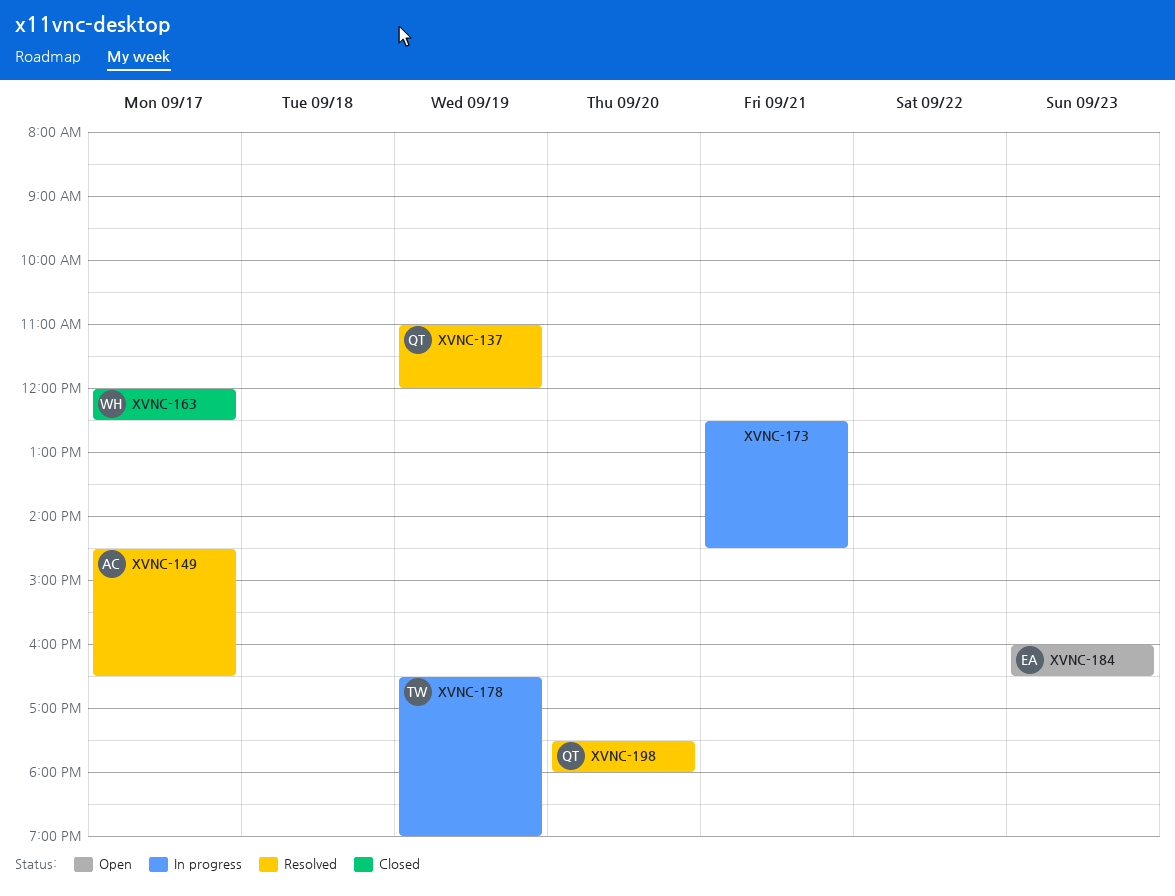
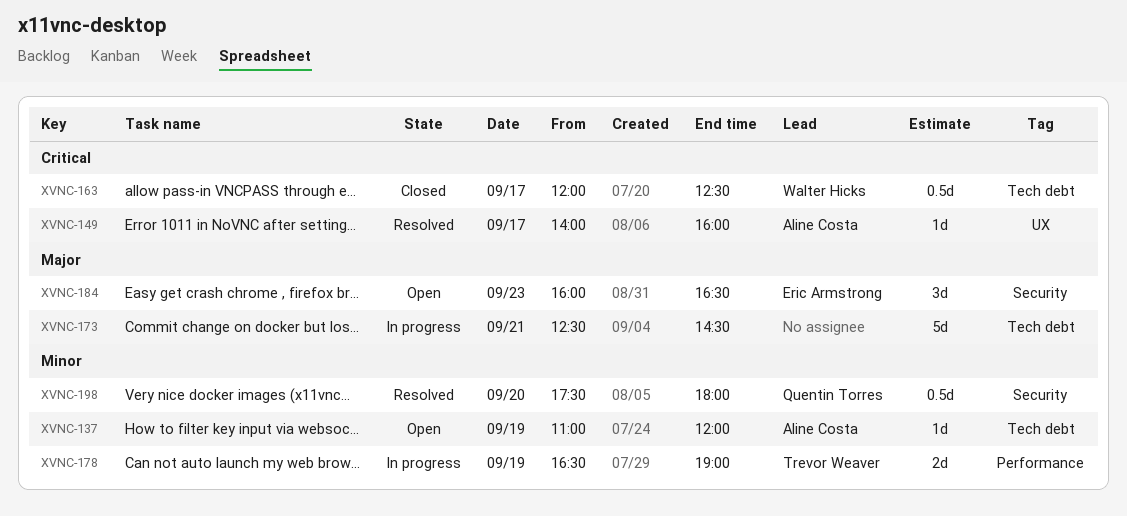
XVNC-137, status: Resolved -> Open
XVNC-137, owner: Quentin Torres -> Aline Costa
XVNC-149, begins: 14:30 -> 14:00
XVNC-149, ends: 16:30 -> 16:00

